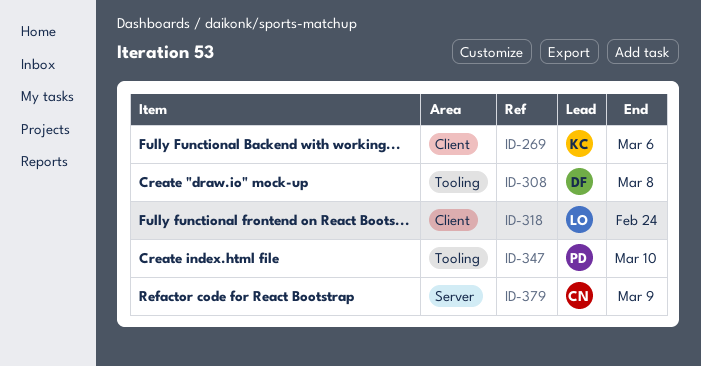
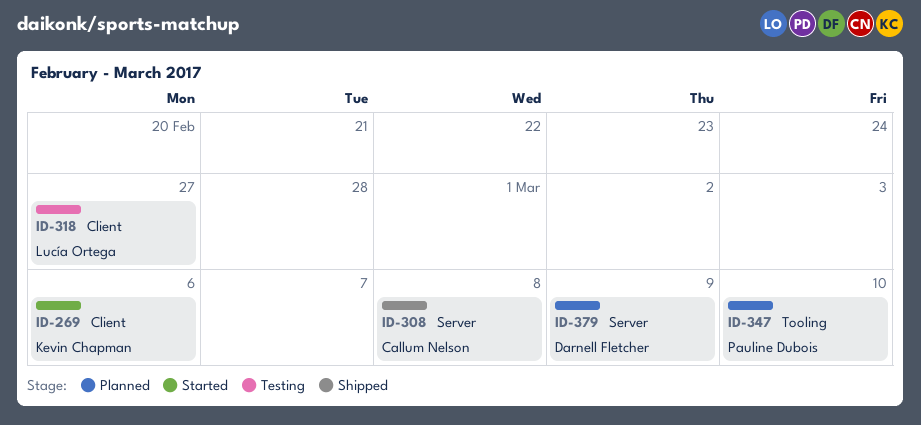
ID-308, owner: Darnell Fletcher -> Callum Nelson
ID-308, label: Tooling -> Server
ID-318, due: Feb 24 -> Feb 27
ID-379, owner: Callum Nelson -> Darnell Fletcher

